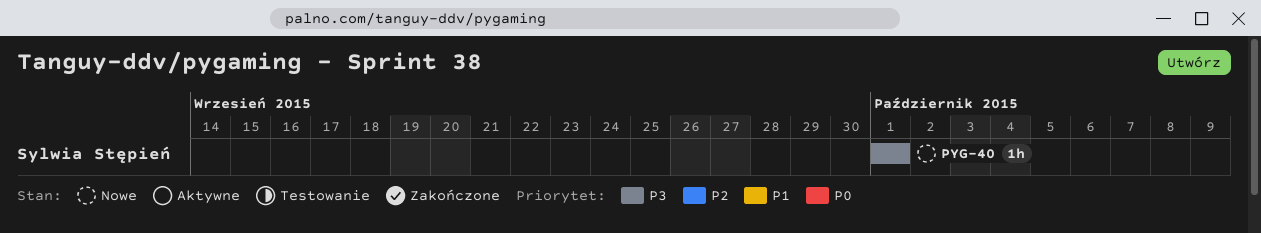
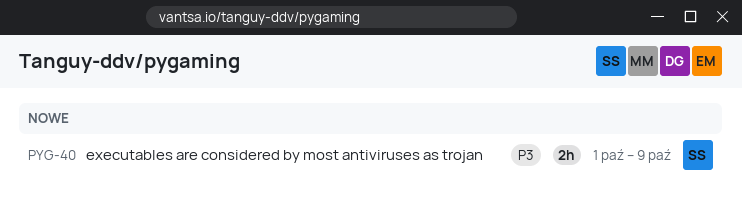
PYG-40, estimate: 1h -> 2h
PYG-40, due: Oct 1 -> Oct 9

